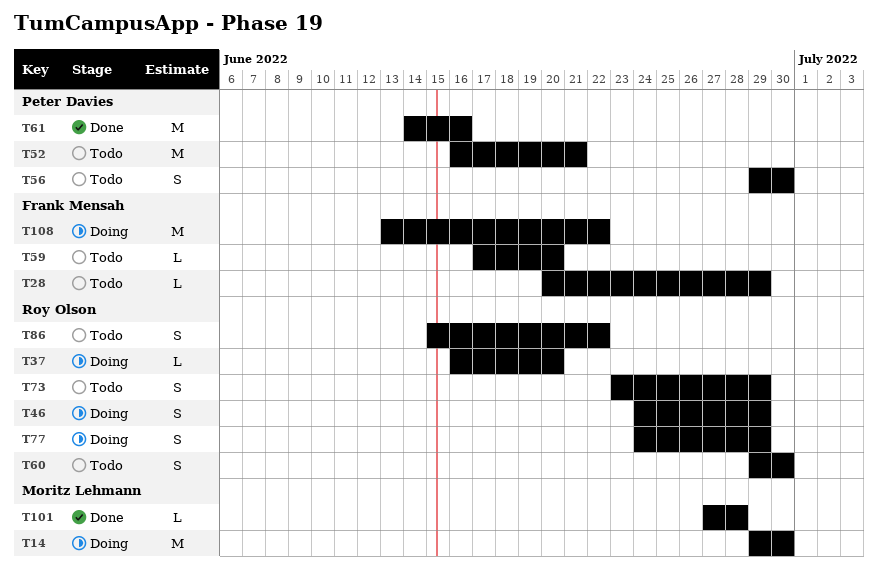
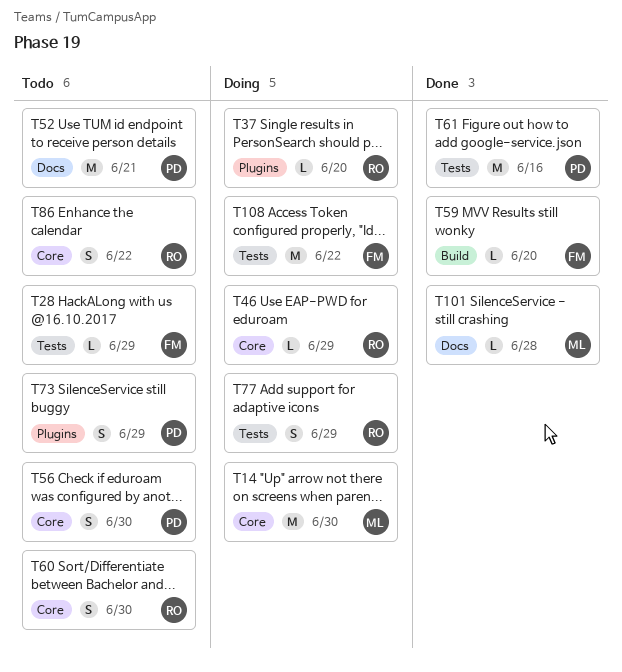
T46, estimate: S -> L
T59, status: Todo -> Done
T73, owner: Roy Olson -> Peter Davies

